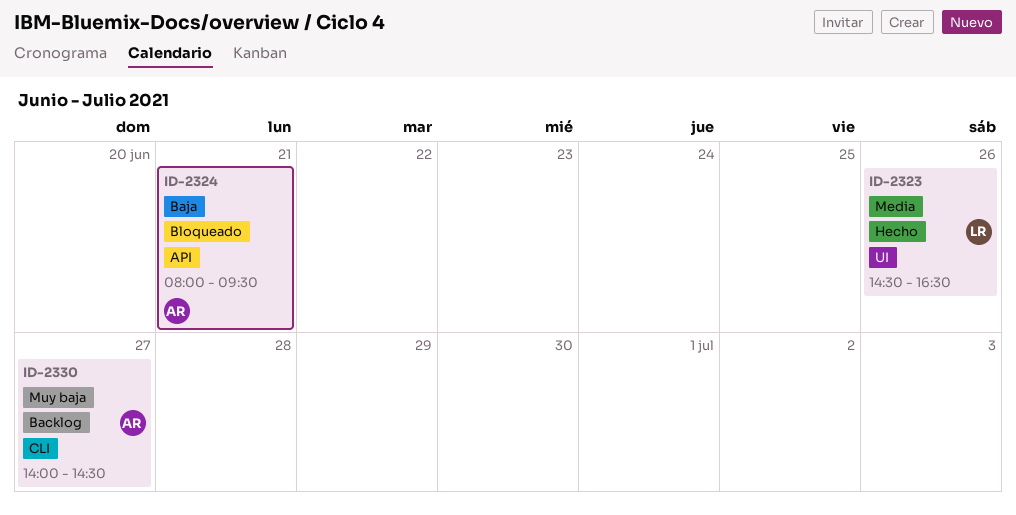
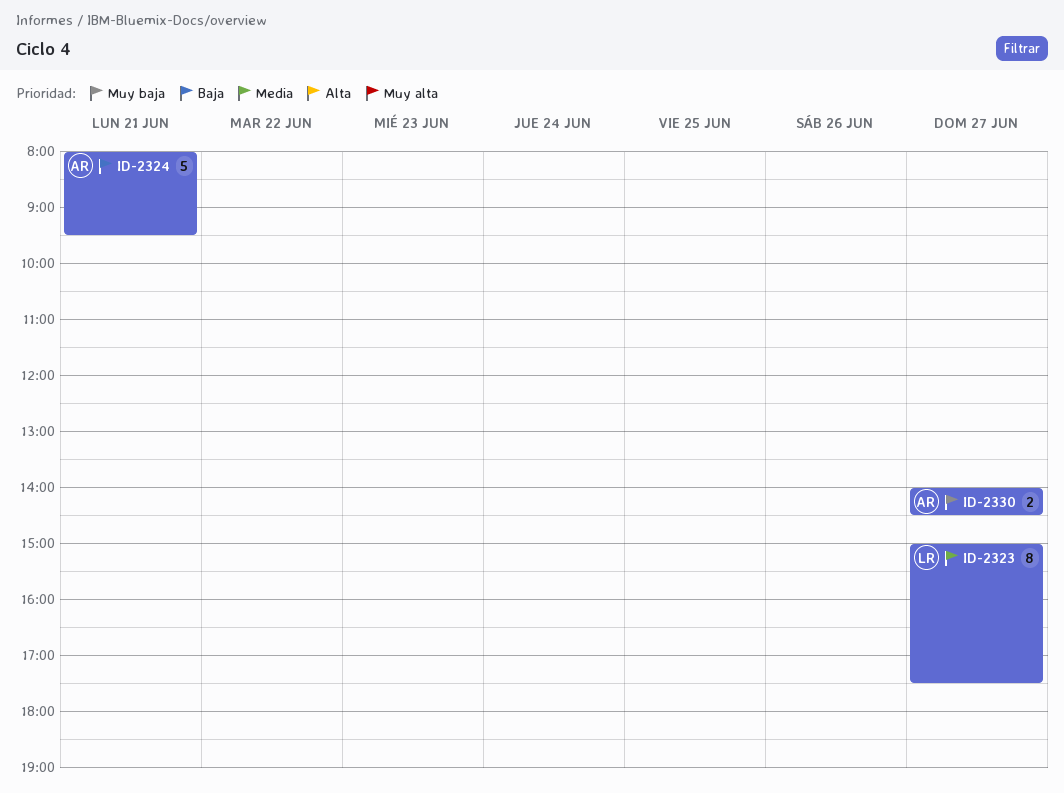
ID-2323, day: Jun 26 -> Jun 27
ID-2323, begins: 14:30 -> 15:00
ID-2323, ends: 16:30 -> 17:30

